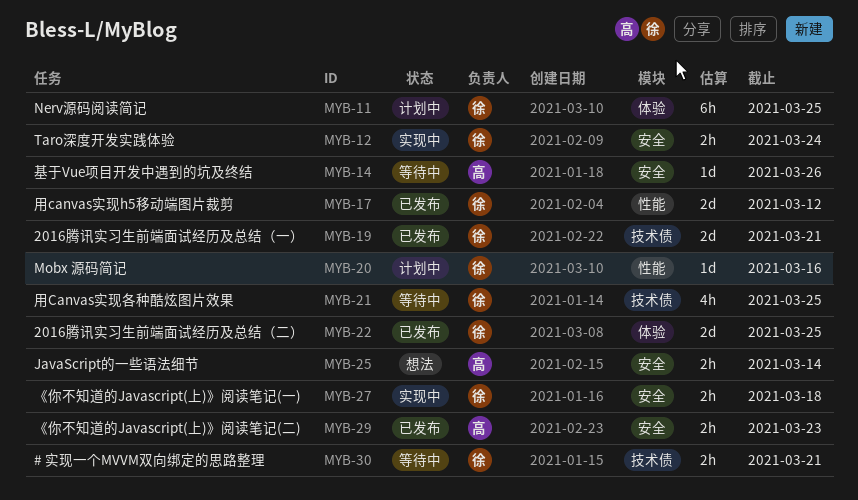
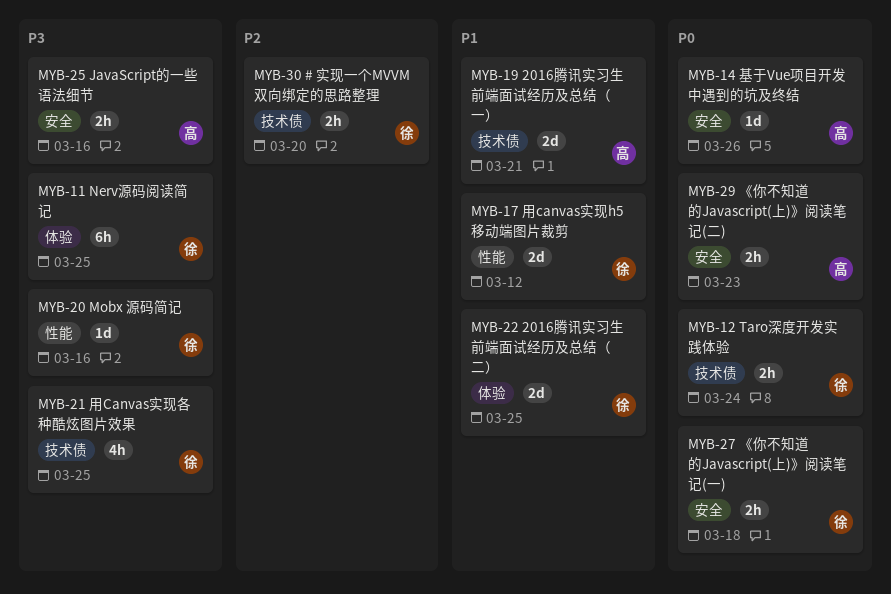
MYB-12, label: 安全 -> 技术债
MYB-19, owner: 徐 -> 高
MYB-25, due: Mar 14 -> Mar 16
MYB-30, due: Mar 21 -> Mar 20

